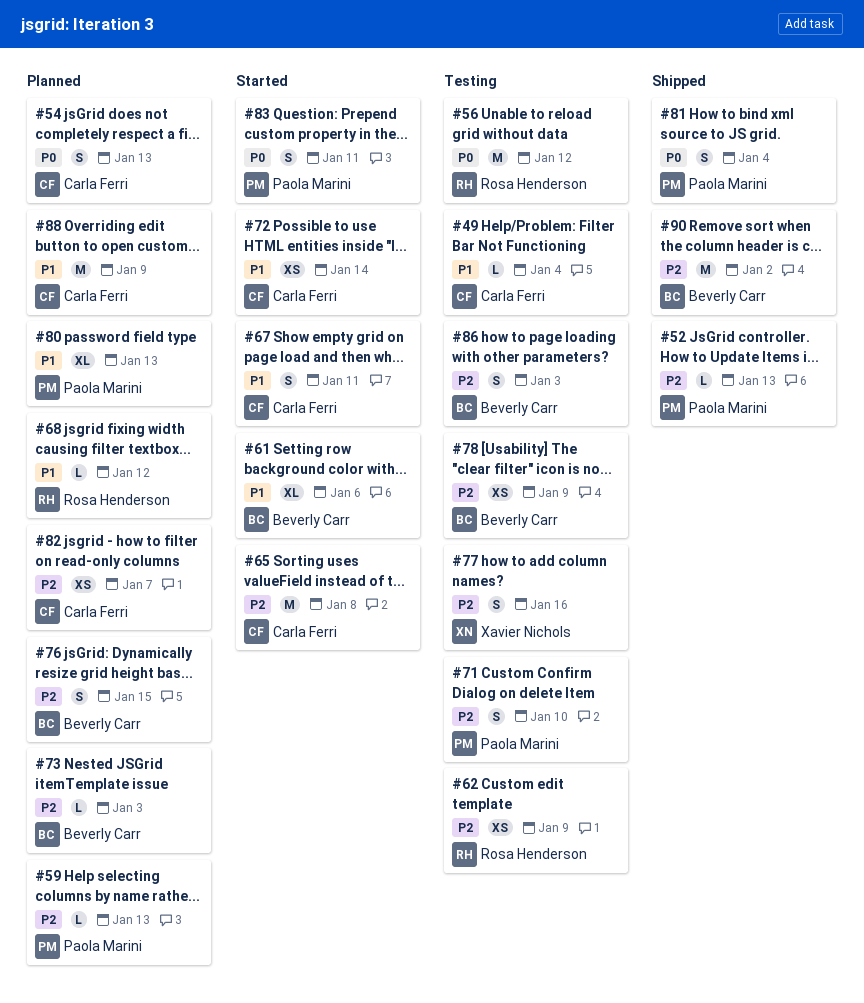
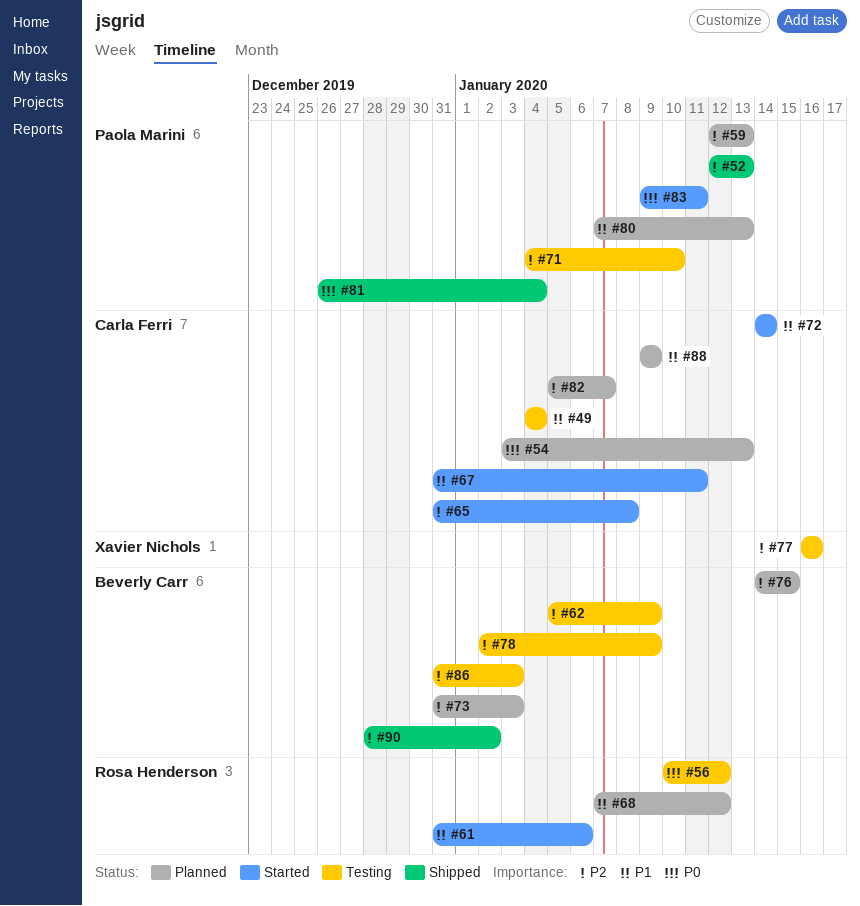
#61, owner: Beverly Carr -> Rosa Henderson
#62, owner: Rosa Henderson -> Beverly Carr

